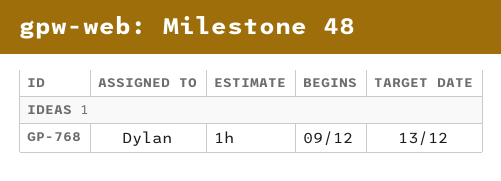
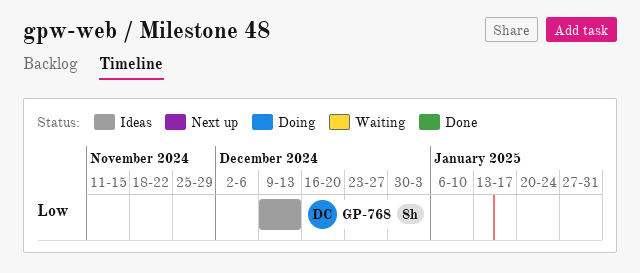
GP-768, estimate: 1h -> 8h

